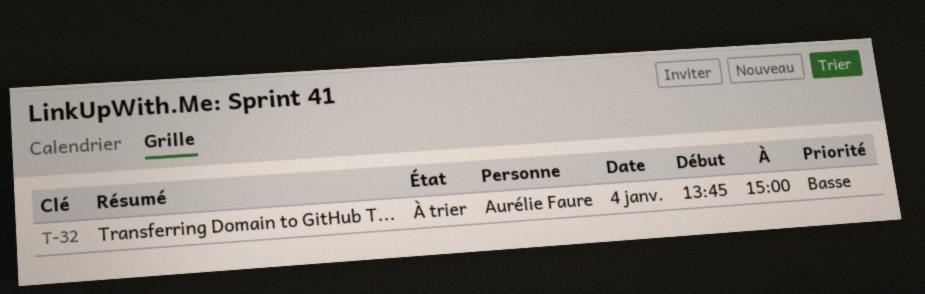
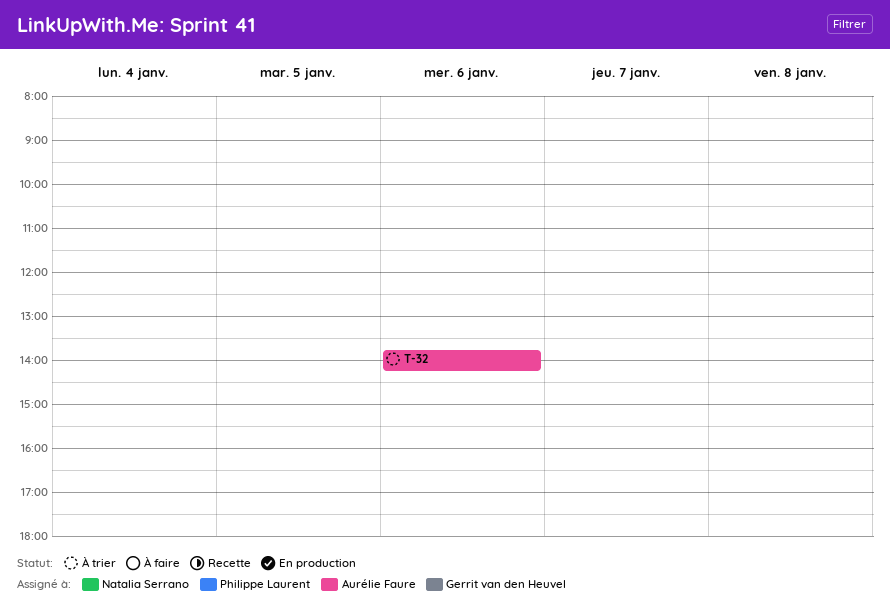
T-32, day: Jan 4 -> Jan 6
T-32, ends: 15:00 -> 14:15

